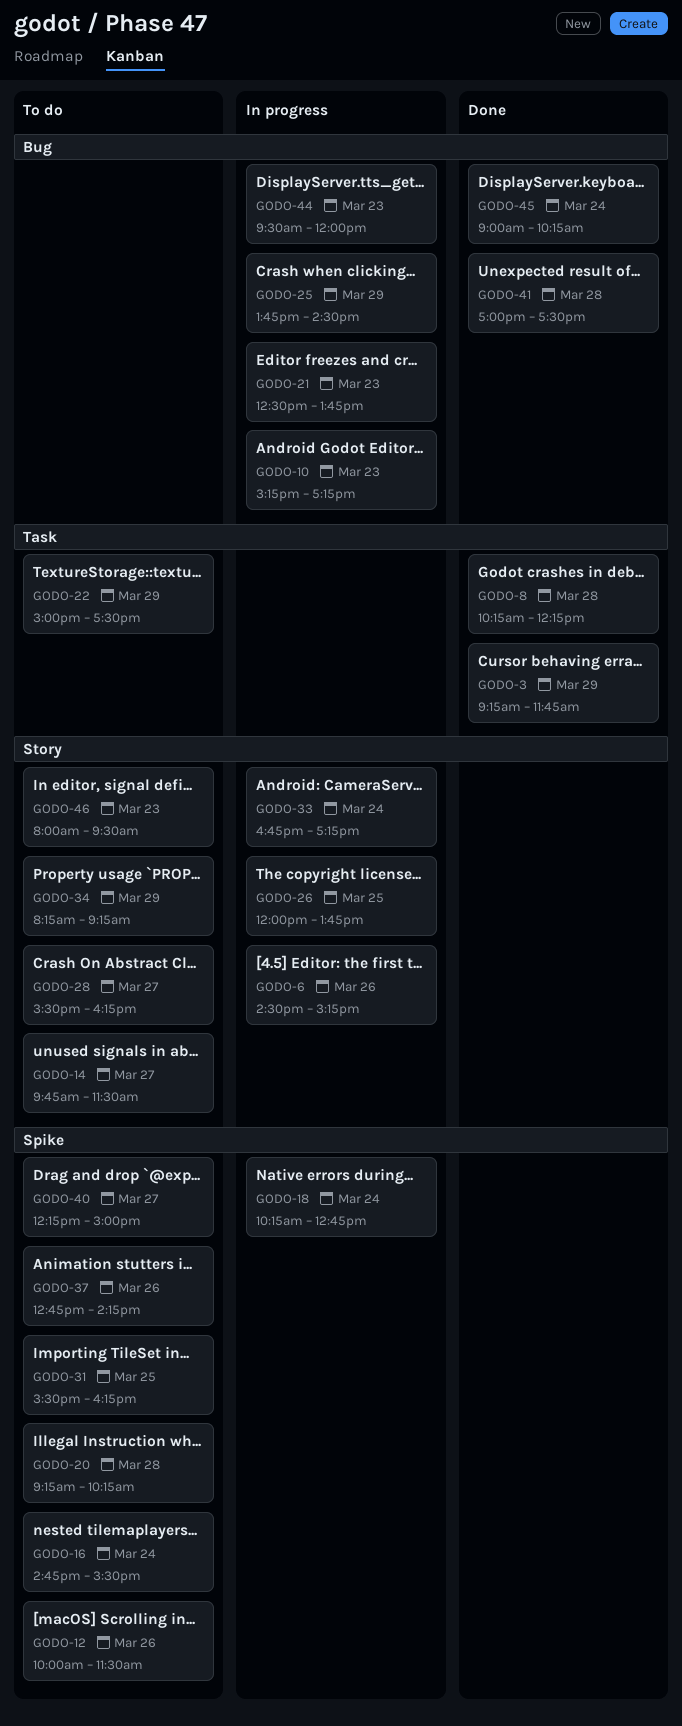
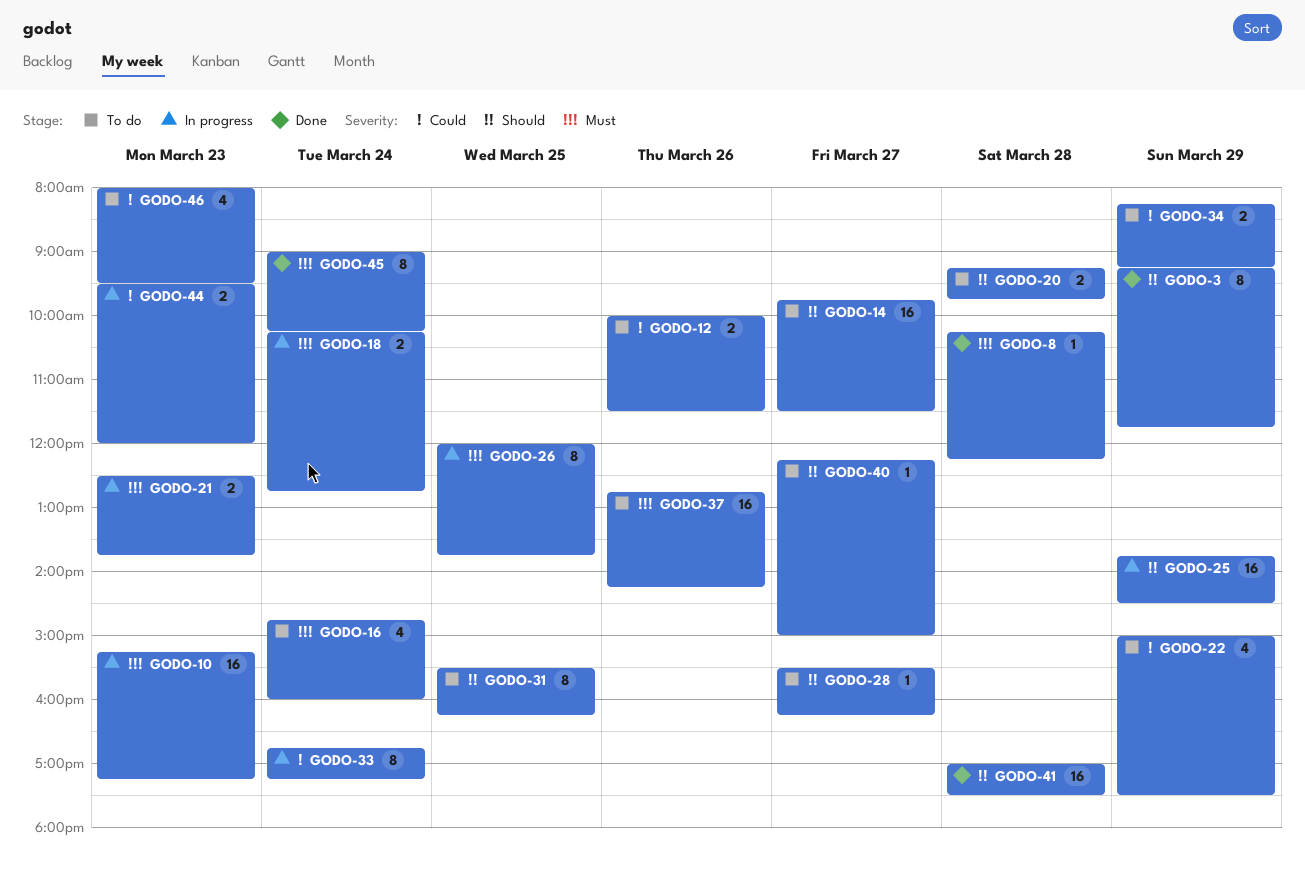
GODO-6: present -> none
GODO-16, ends: 15:30 -> 16:00
GODO-20, ends: 10:15 -> 09:45

